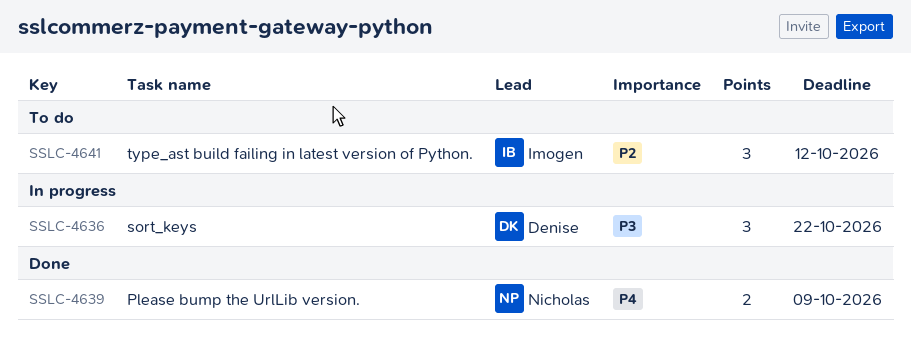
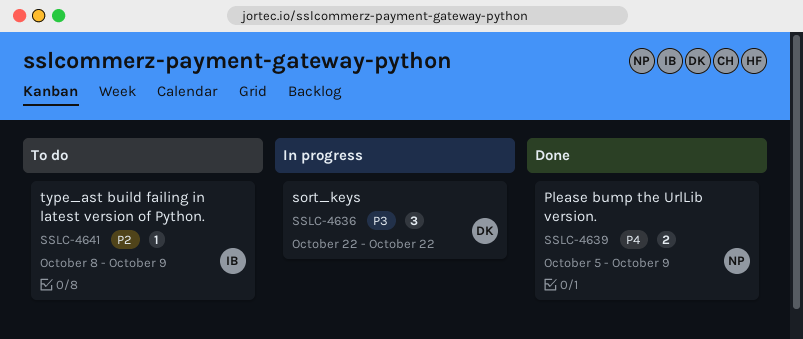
SSLC-4641, estimate: 3 -> 1
SSLC-4641, due: Oct 12 -> Oct 9

